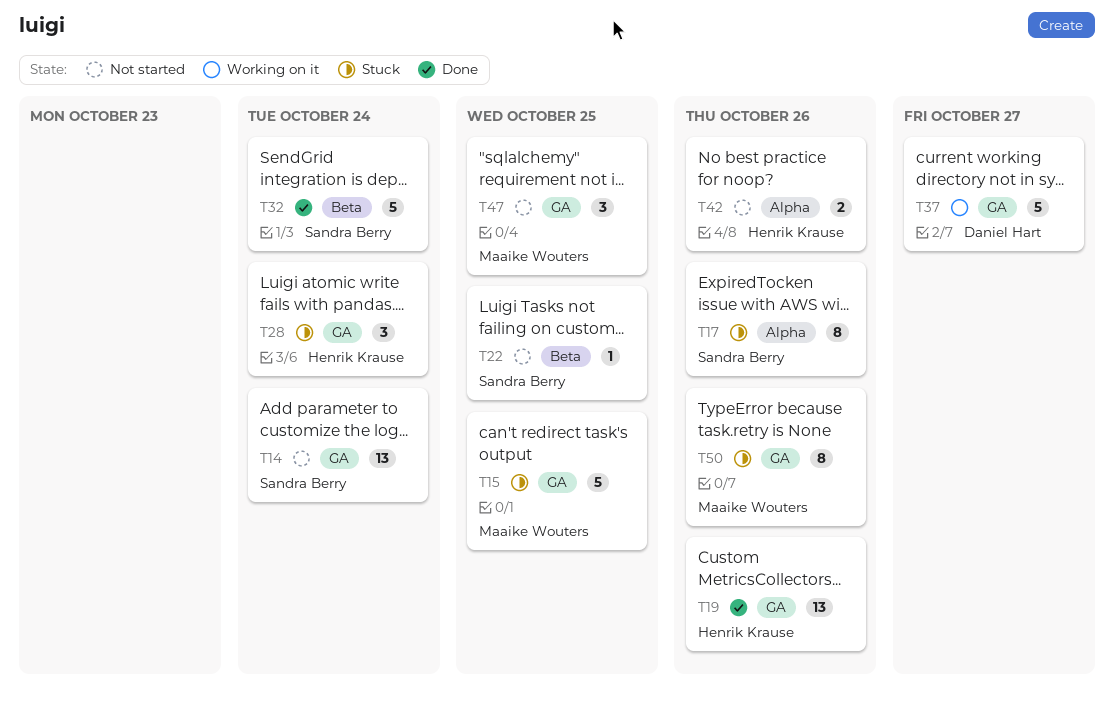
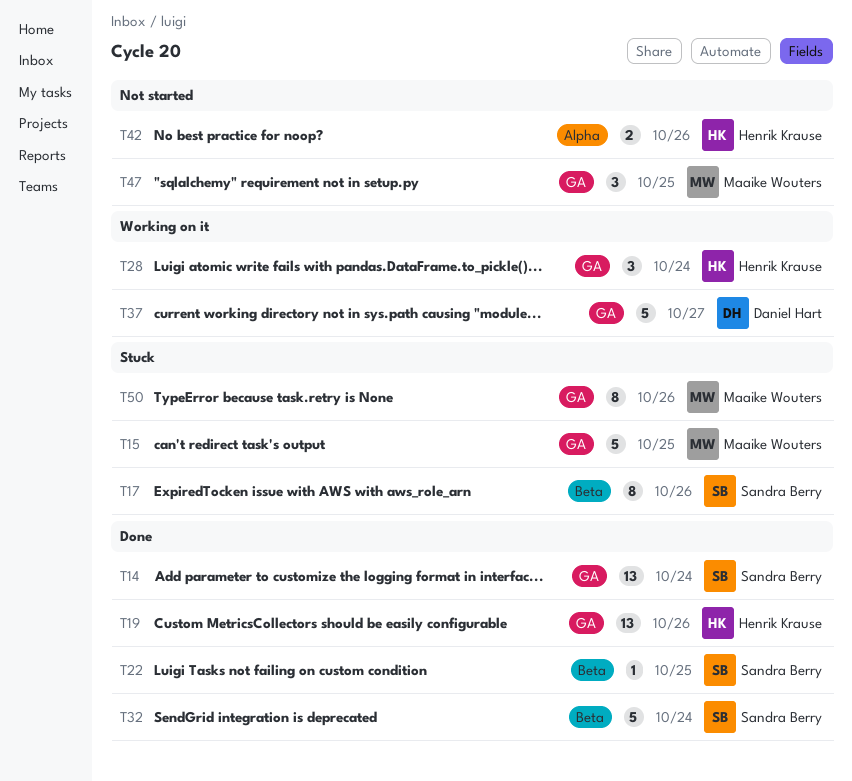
T14, status: Not started -> Done
T17, label: Alpha -> Beta
T22, status: Not started -> Done
T28, status: Stuck -> Working on it

